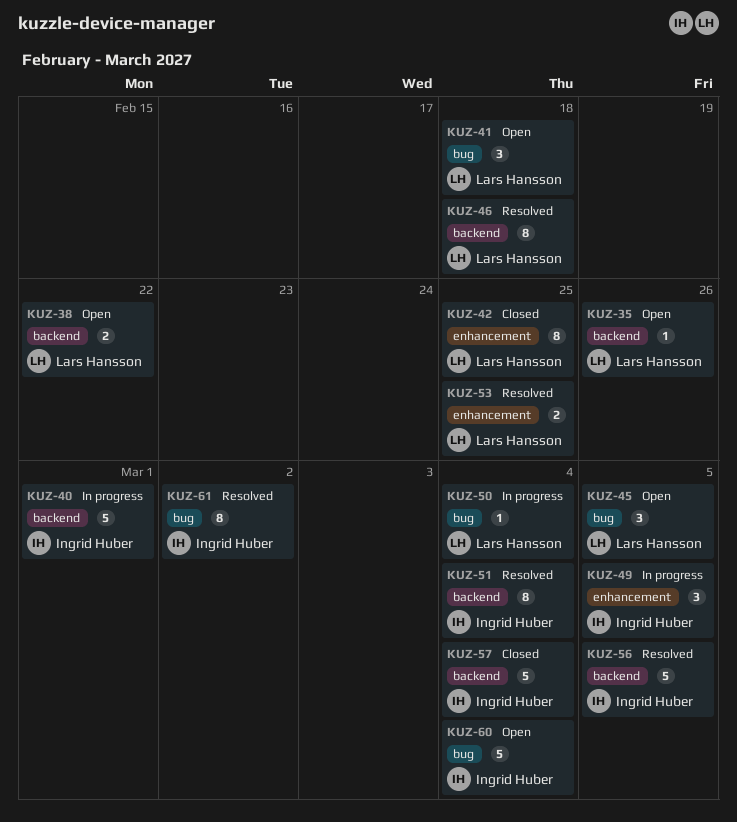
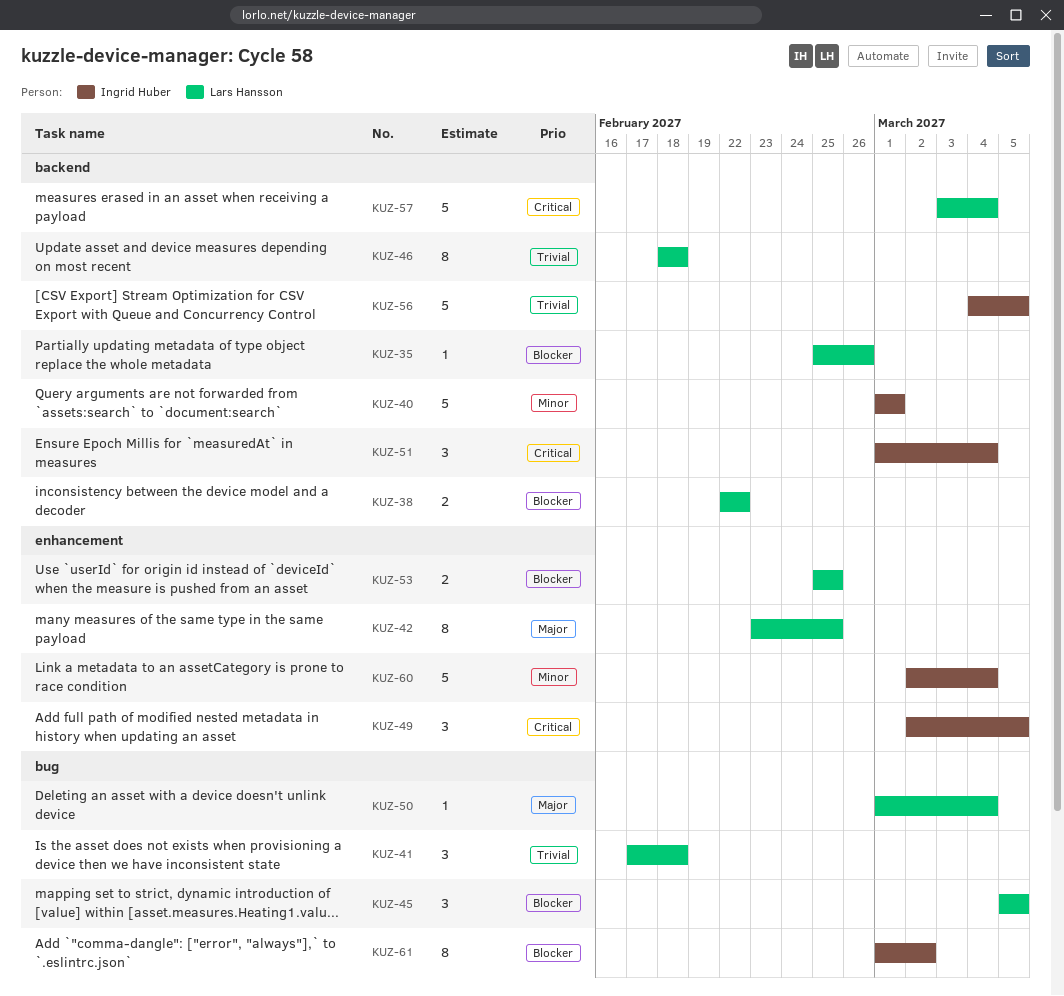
KUZ-51, estimate: 8 -> 3
KUZ-57, owner: Ingrid Huber -> Lars Hansson
KUZ-60, label: bug -> enhancement

